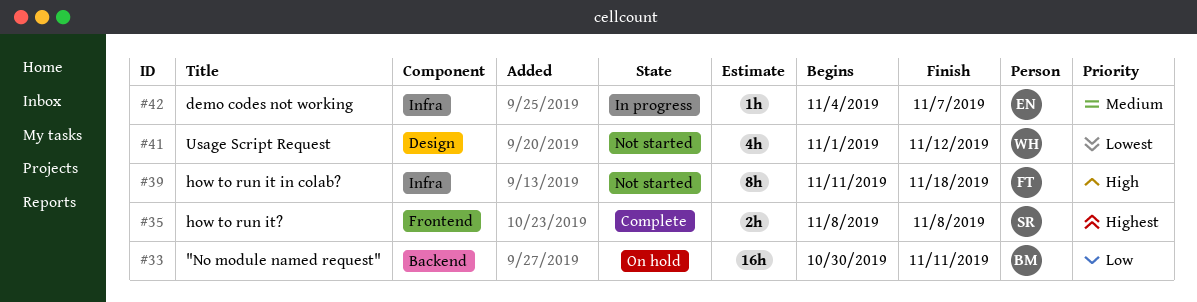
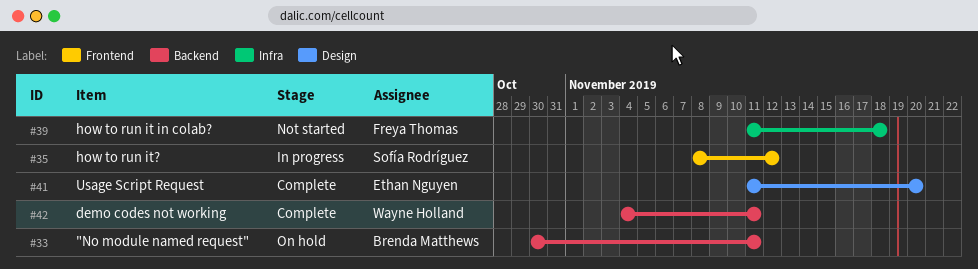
#35, status: Complete -> In progress
#35, due: Nov 8 -> Nov 12
#41, status: Not started -> Complete
#41, owner: Wayne Holland -> Ethan Nguyen
#41, start: Nov 1 -> Nov 11
#41, due: Nov 12 -> Nov 20
#42, status: In progress -> Complete
#42, owner: Ethan Nguyen -> Wayne Holland
#42, label: Infra -> Backend
#42, due: Nov 7 -> Nov 11

